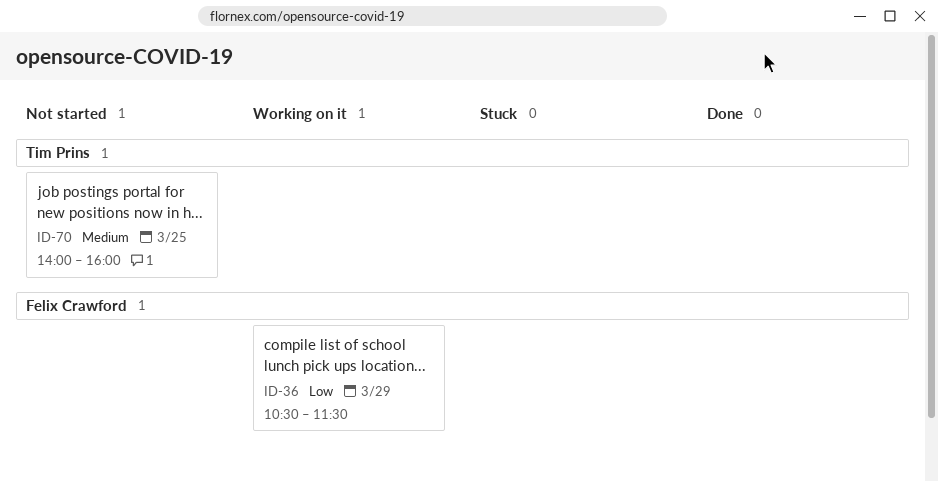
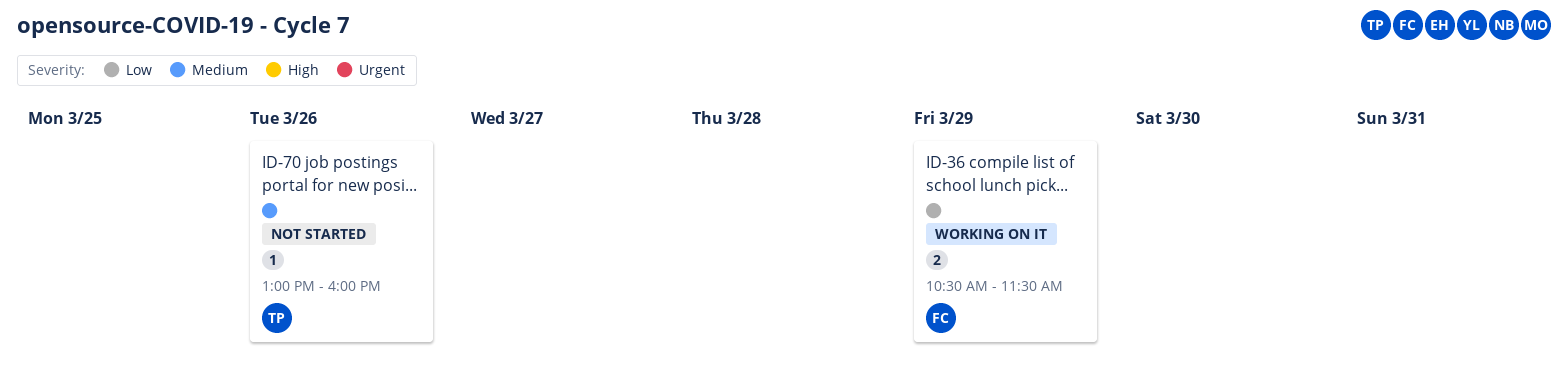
ID-70, day: Mar 25 -> Mar 26
ID-70, begins: 14:00 -> 13:00

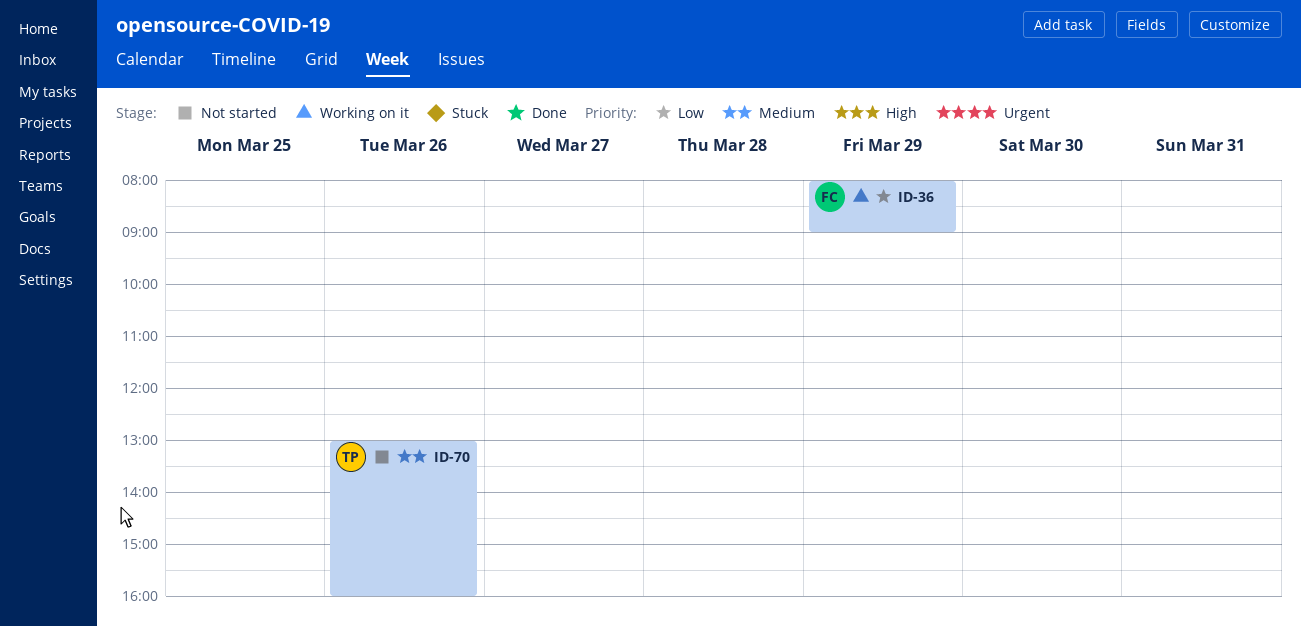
ID-36, begins: 10:30 -> 08:00
ID-36, ends: 11:30 -> 09:00

